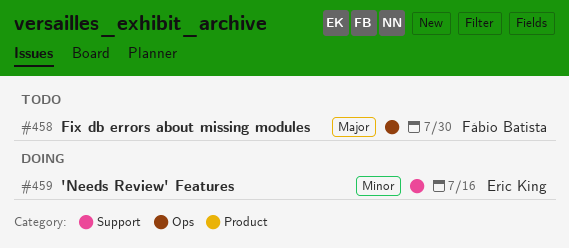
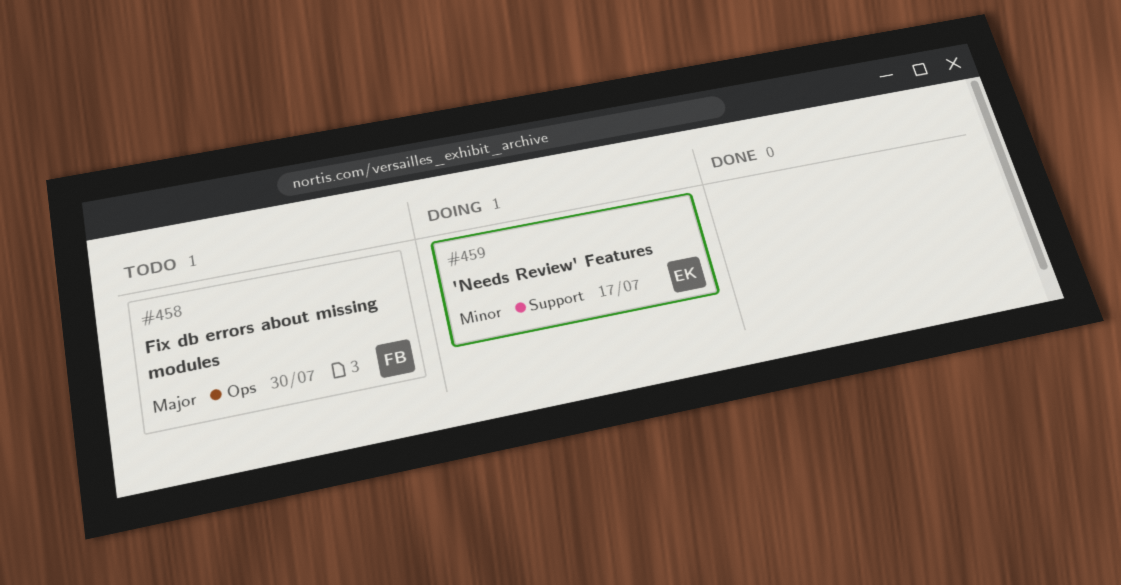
#459, due: Jul 16 -> Jul 17

